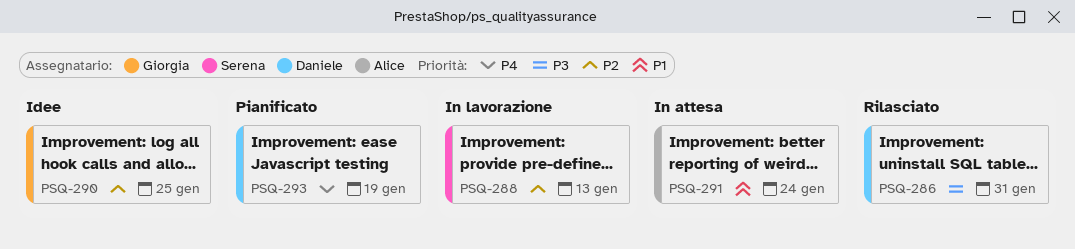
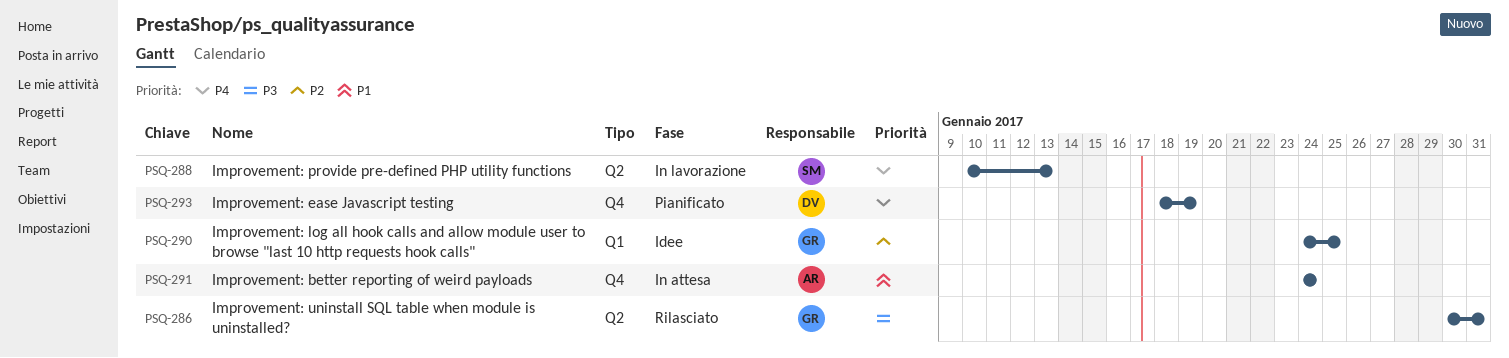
PSQ-286, owner: Daniele -> Giorgia
PSQ-288, priority: P2 -> P4

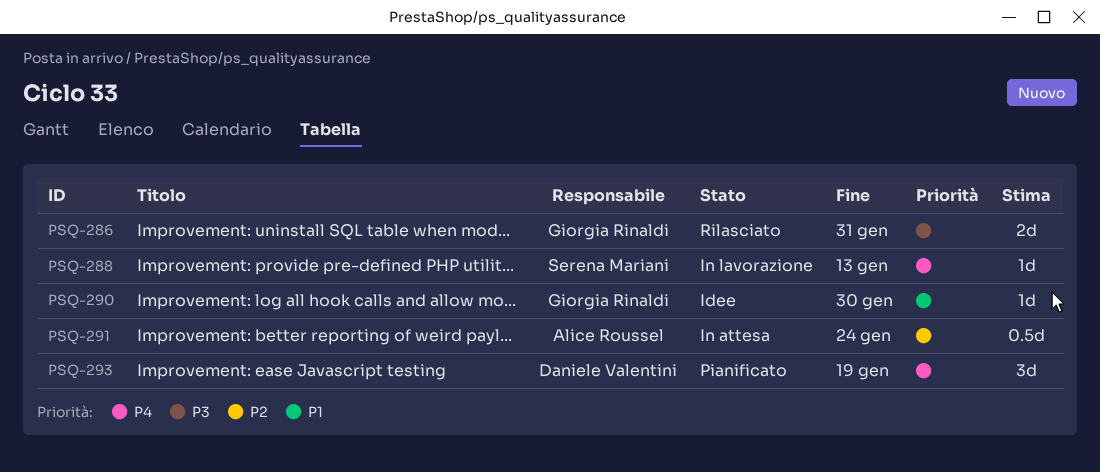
PSQ-290, priority: P2 -> P1
PSQ-290, due: Jan 25 -> Jan 30
PSQ-291, priority: P1 -> P2

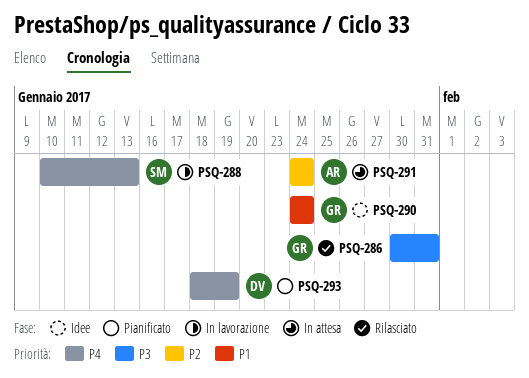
PSQ-290, due: Jan 30 -> Jan 24

